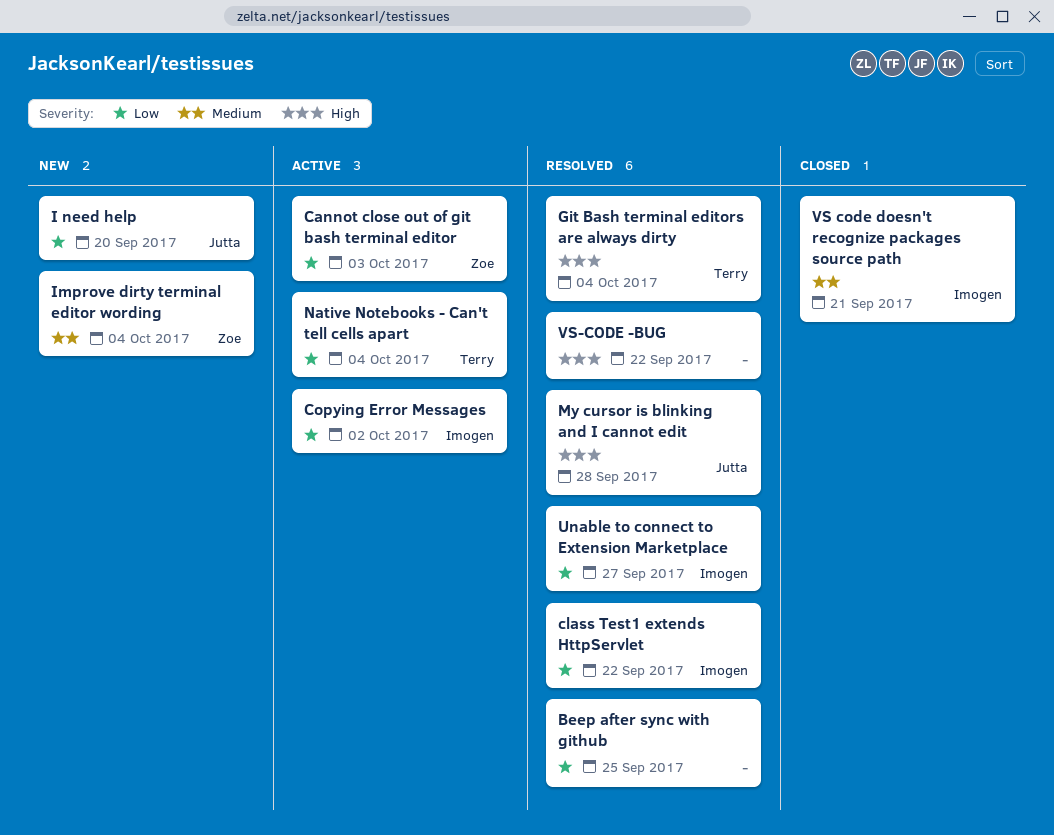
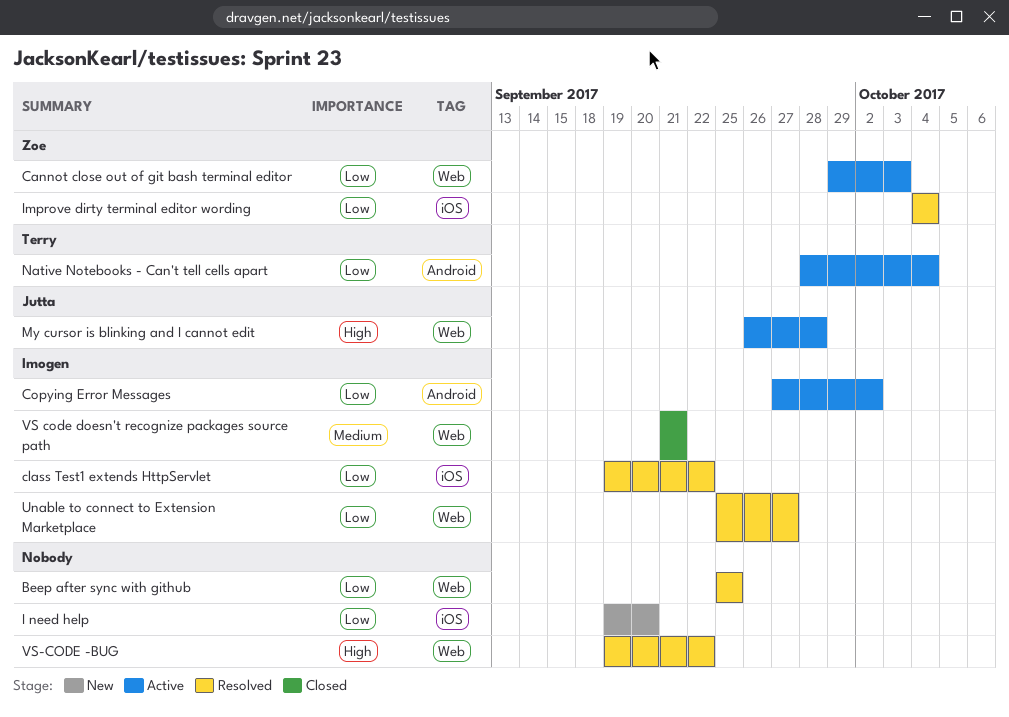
Git Bash terminal editors are always dirty: present -> none
I need help, owner: Jutta -> none
Improve dirty terminal editor wording, status: New -> Resolved
Improve dirty terminal editor wording, priority: Medium -> Low
My cursor is blinking and I cannot edit, status: Resolved -> Active

